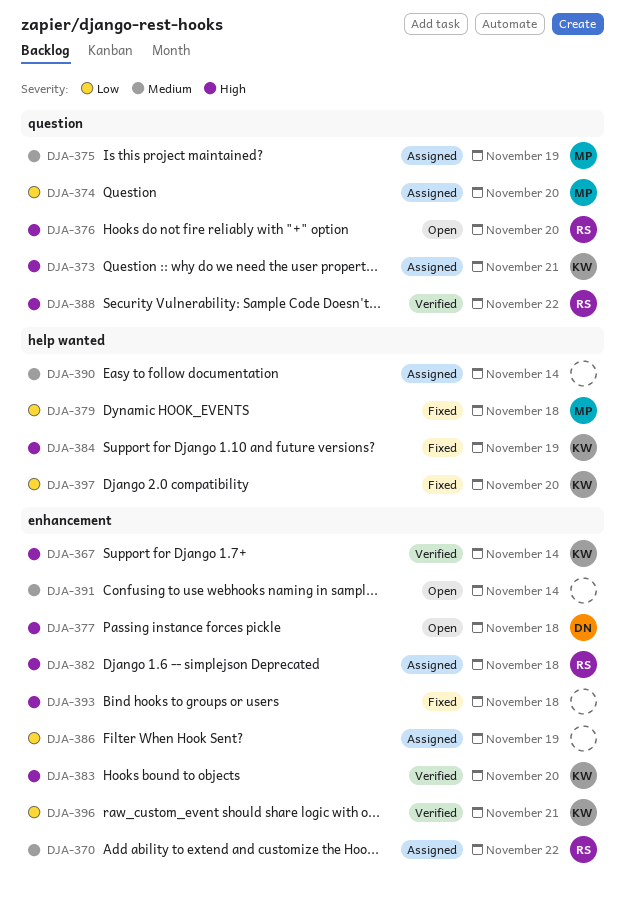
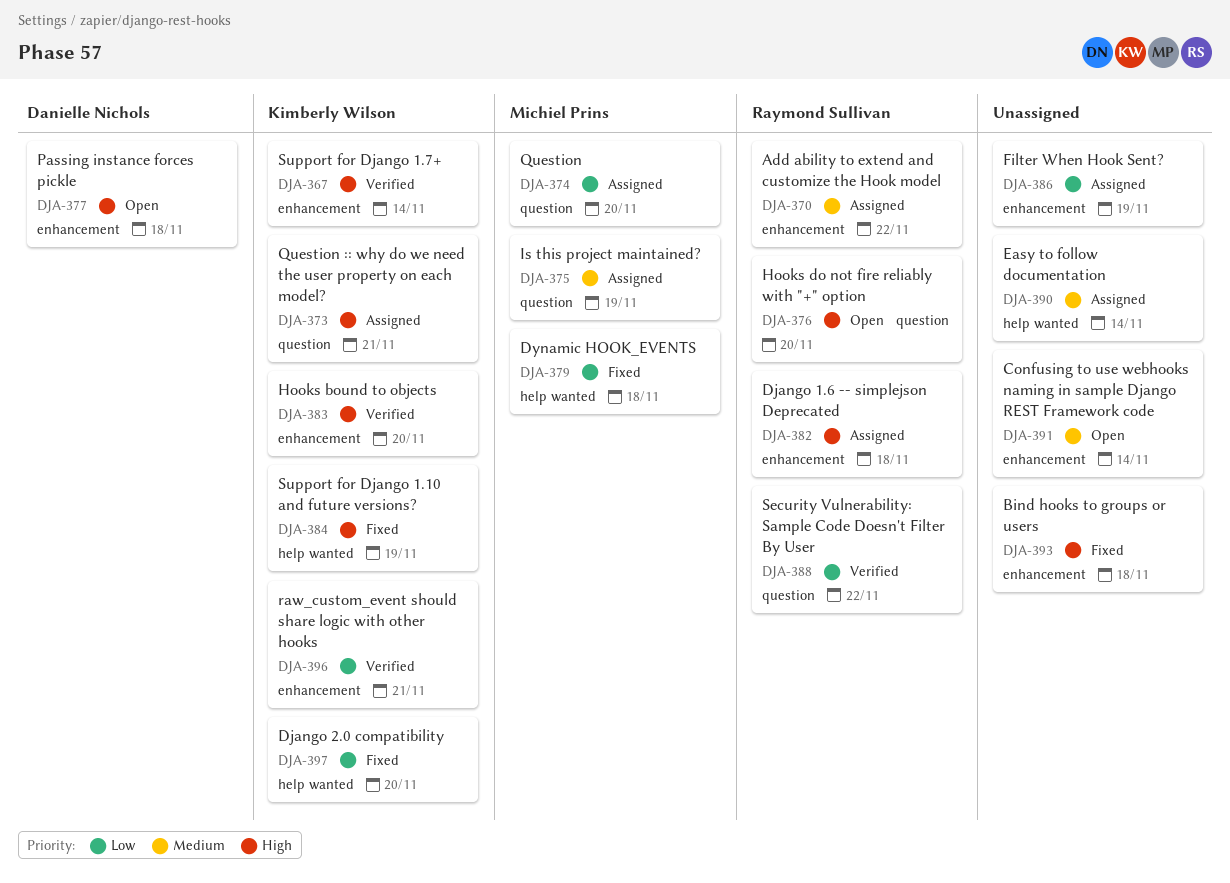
DJA-388, priority: High -> Low

